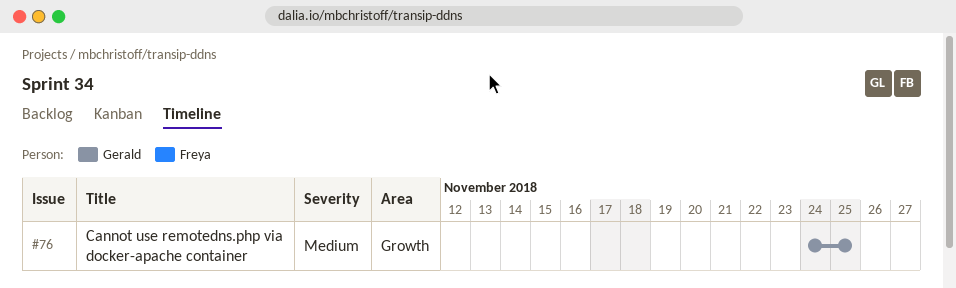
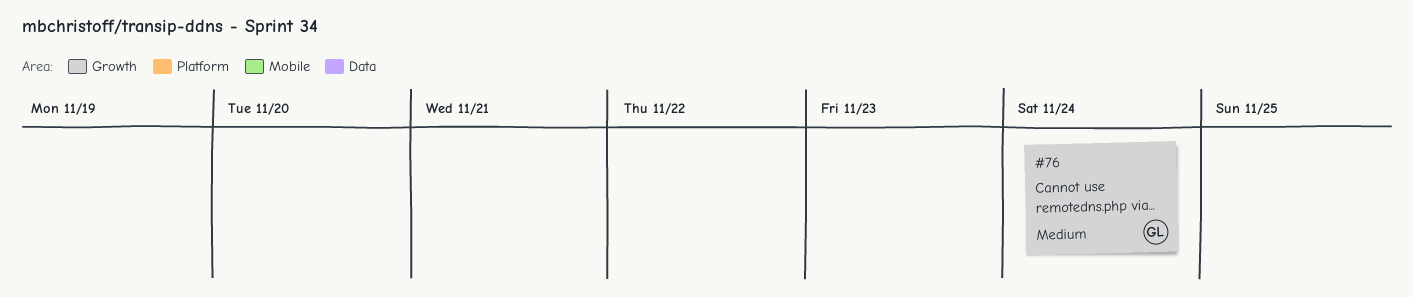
#76, due: Nov 25 -> Nov 24

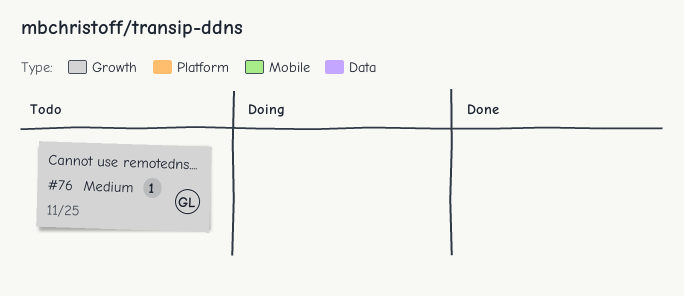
#76, due: Nov 24 -> Nov 25

